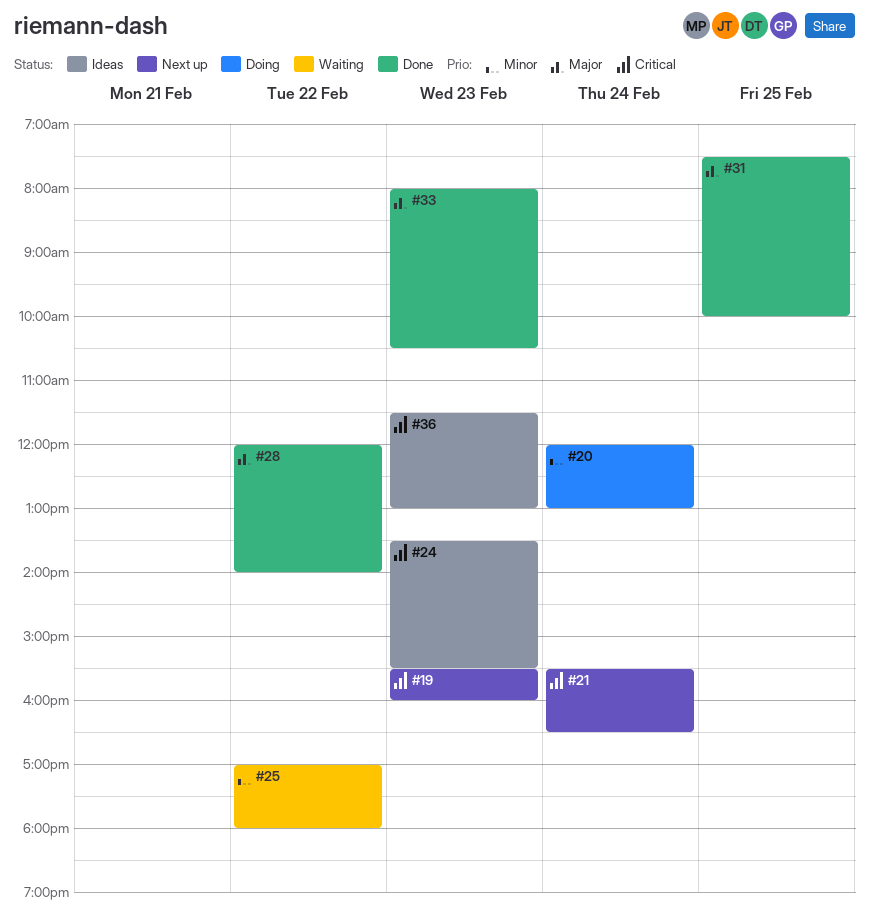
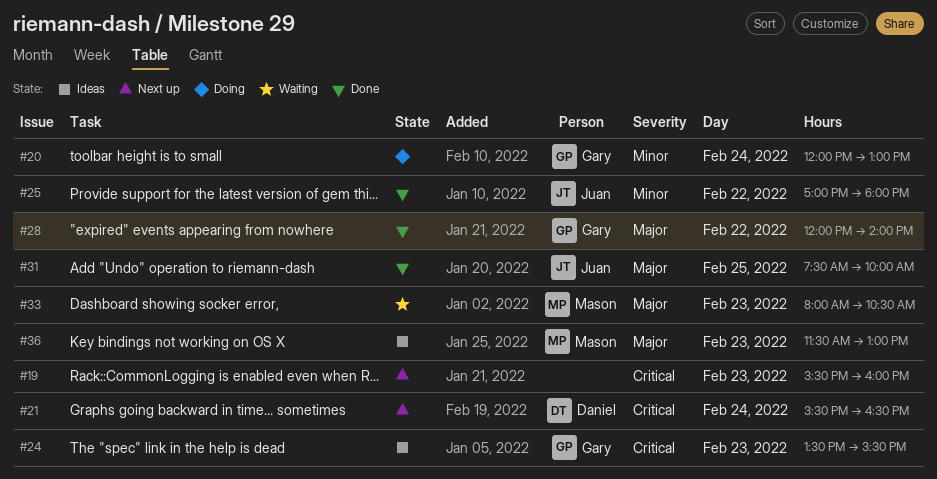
#25, status: Waiting -> Done
#33, status: Done -> Waiting
#36, priority: Critical -> Major

